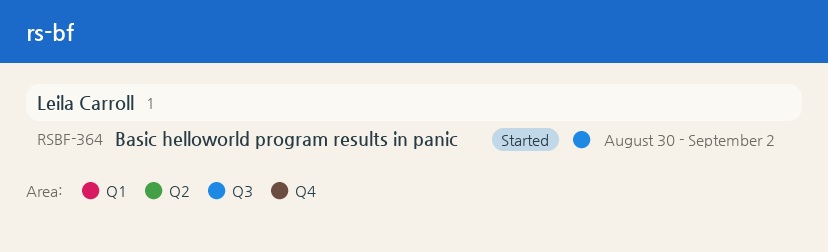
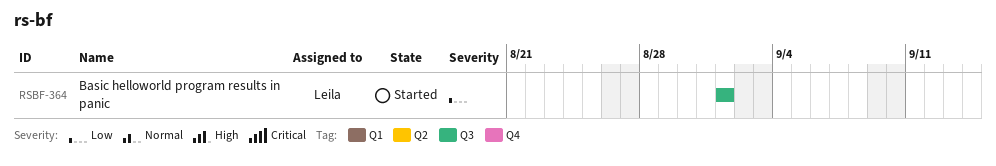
RSBF-364, start: Aug 30 -> Sep 1
RSBF-364, due: Sep 2 -> Sep 1

